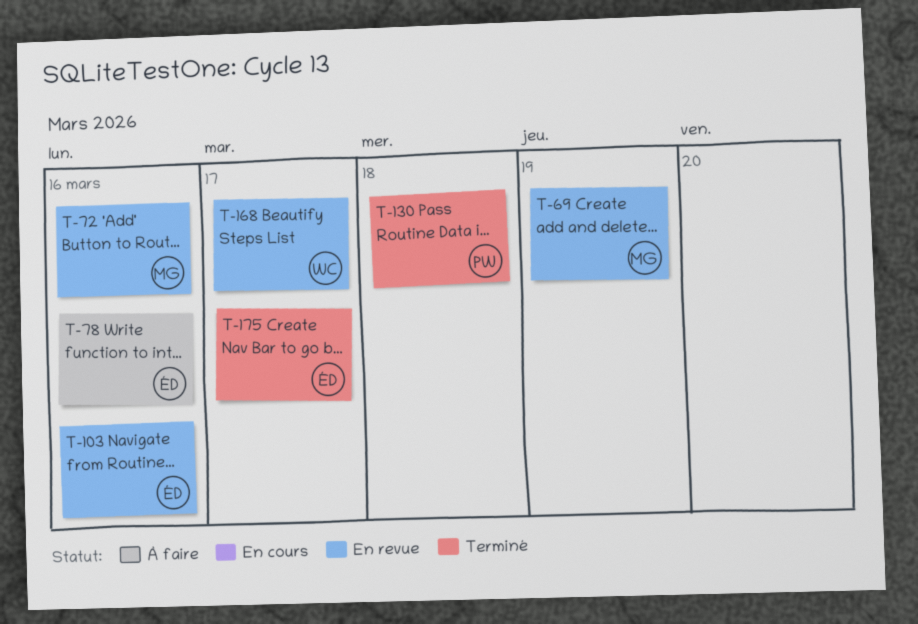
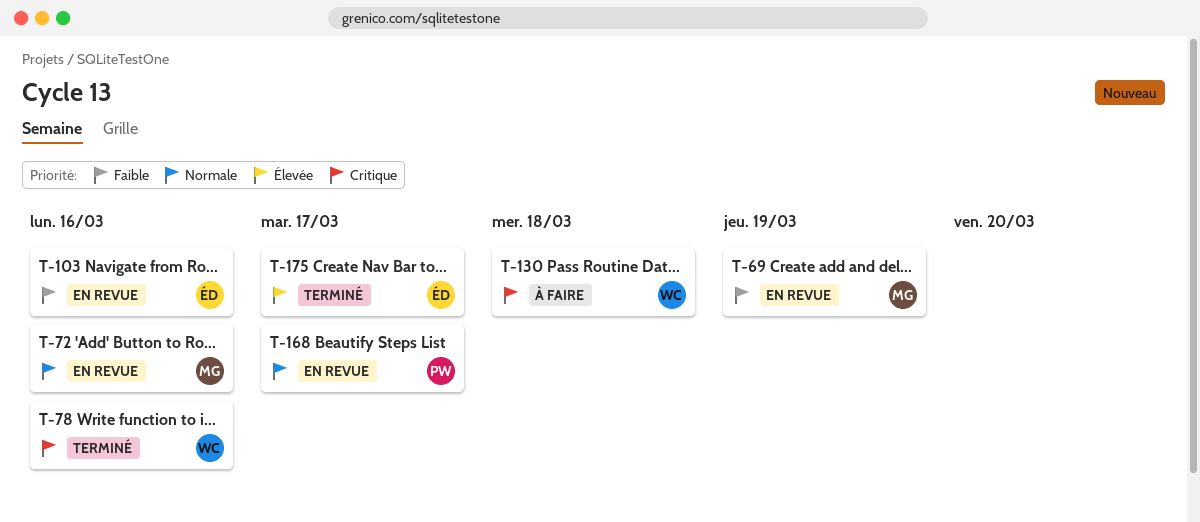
T-78, status: À faire -> Terminé
T-78, owner: ÉD -> WC
T-130, status: Terminé -> À faire
T-130, owner: PW -> WC
T-168, owner: WC -> PW

